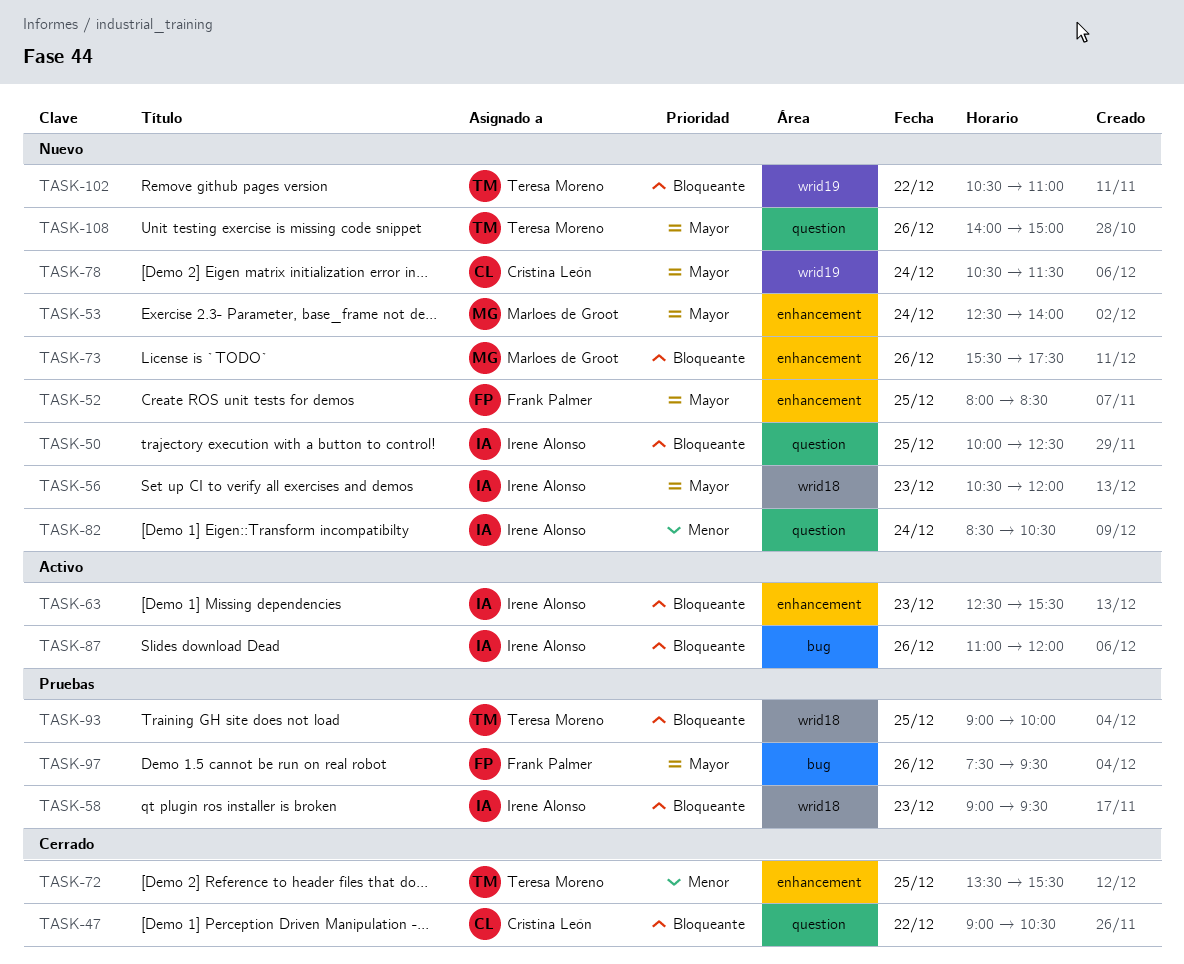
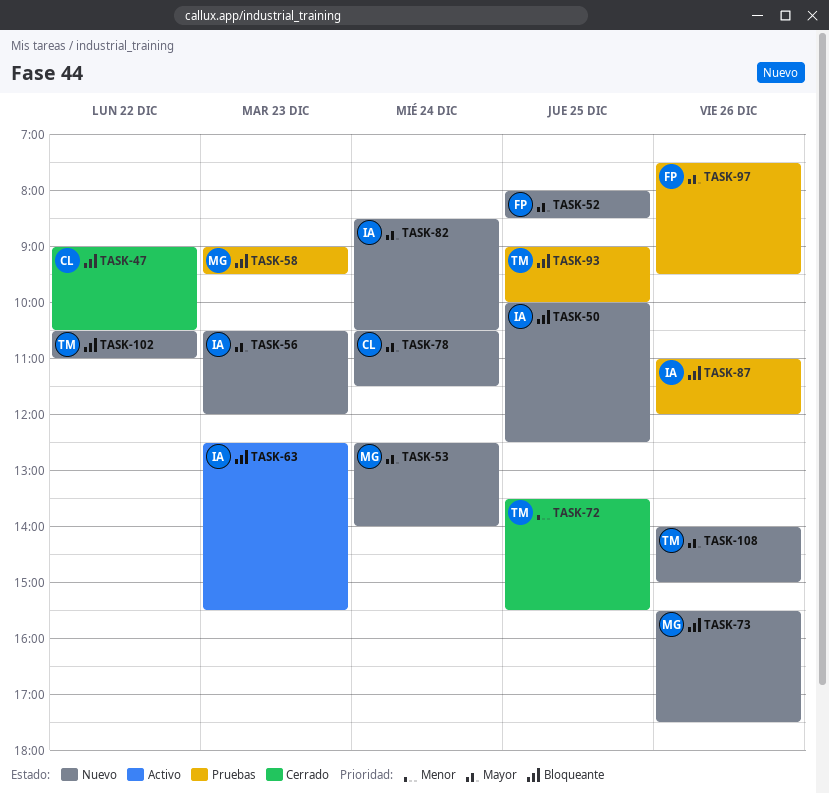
TASK-58, owner: Irene Alonso -> Marloes de Groot
TASK-82, priority: Menor -> Mayor
TASK-87, status: Activo -> Pruebas

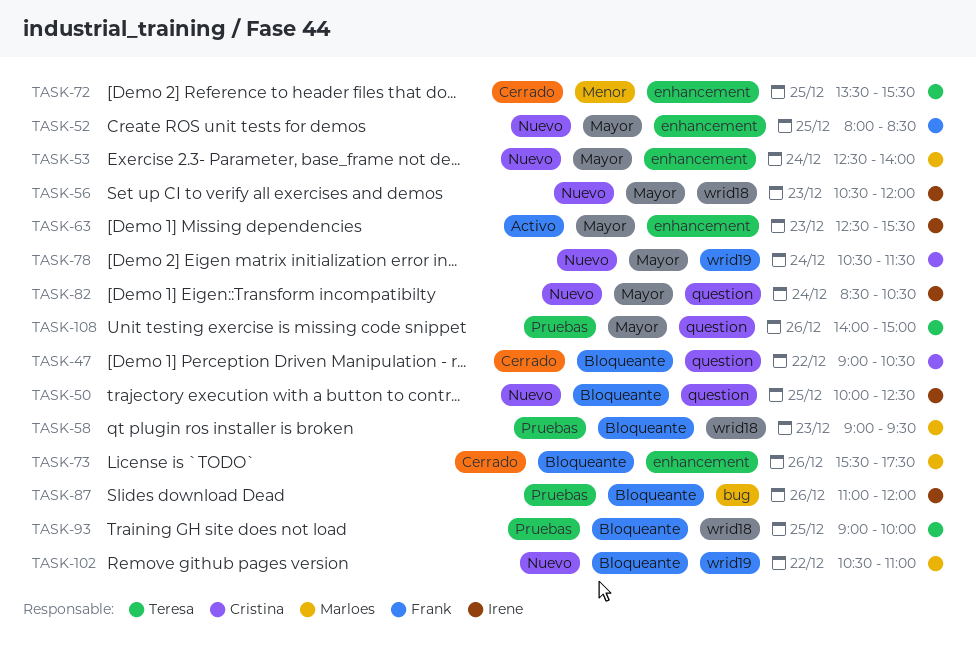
TASK-63, priority: Bloqueante -> Mayor
TASK-73, status: Nuevo -> Cerrado
TASK-97: present -> none
TASK-102, owner: Teresa -> Marloes
TASK-108, status: Nuevo -> Pruebas

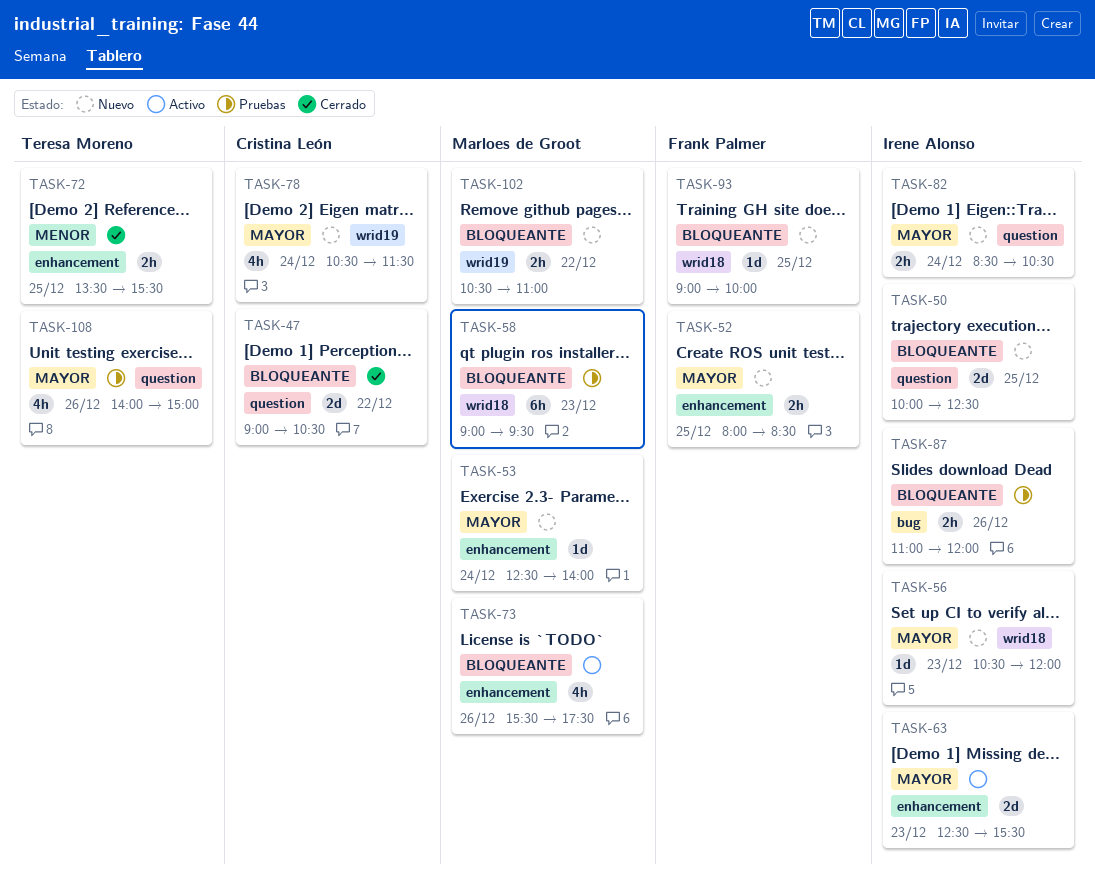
TASK-73, status: Cerrado -> Activo
TASK-93, status: Pruebas -> Nuevo
TASK-93, owner: Teresa Moreno -> Frank Palmer

